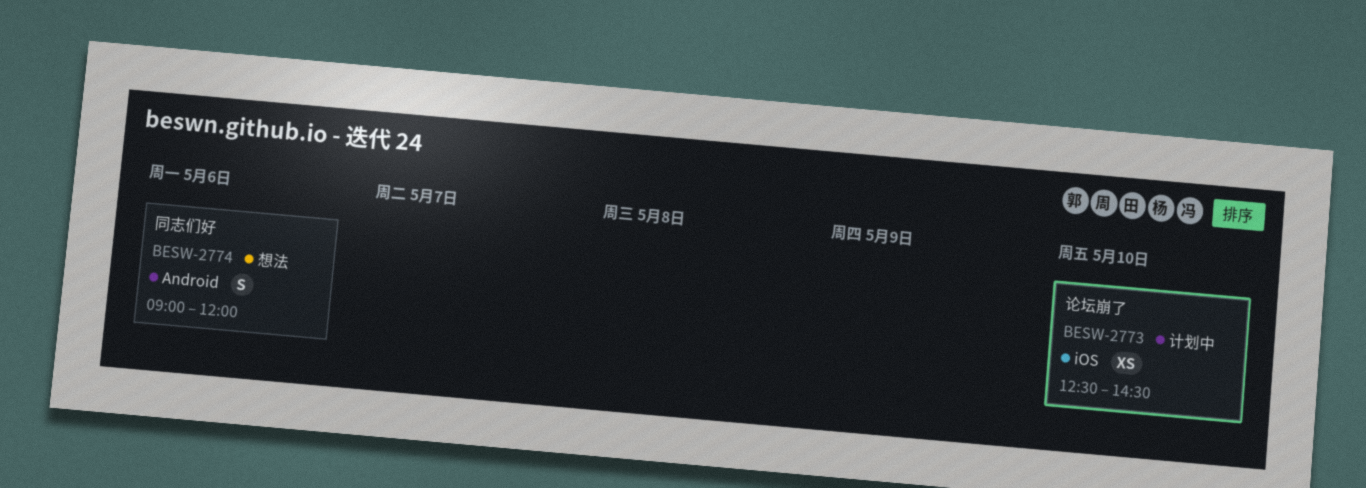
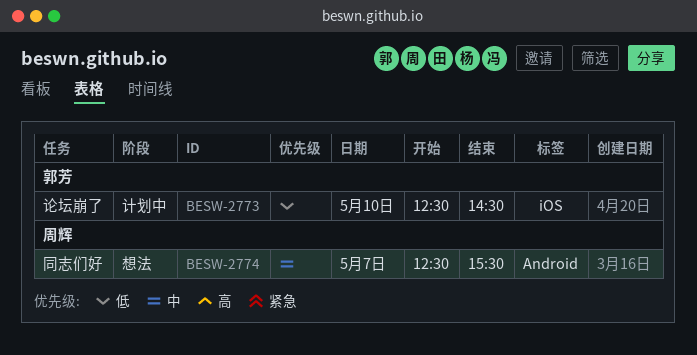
BESW-2774, day: May 6 -> May 7
BESW-2774, begins: 09:00 -> 12:30
BESW-2774, ends: 12:00 -> 15:30

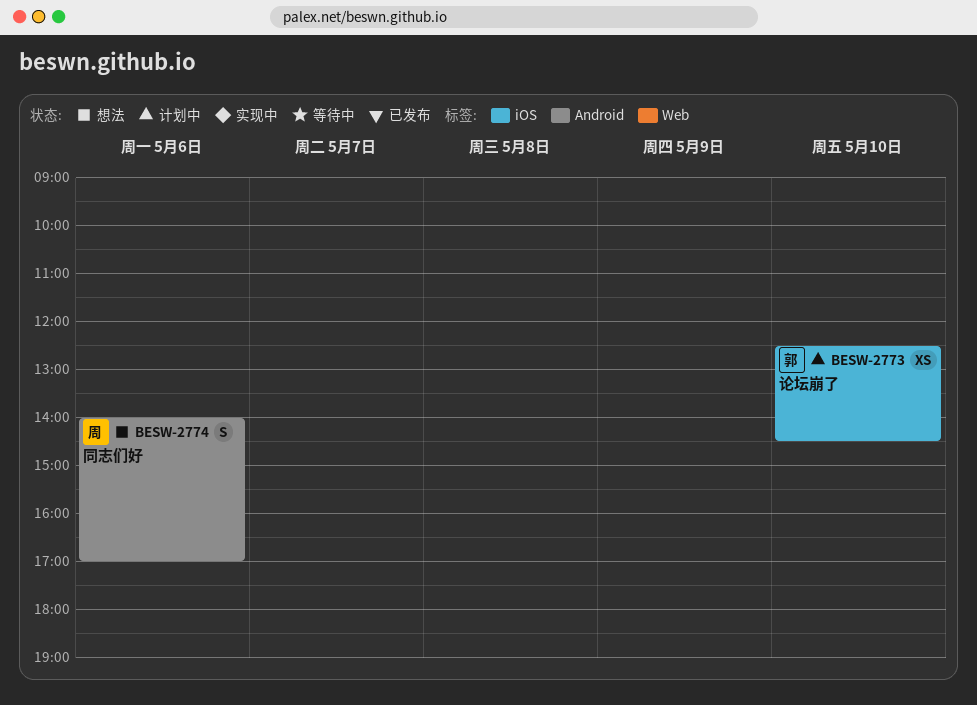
BESW-2774, day: May 7 -> May 6
BESW-2774, begins: 12:30 -> 14:00
BESW-2774, ends: 15:30 -> 17:00

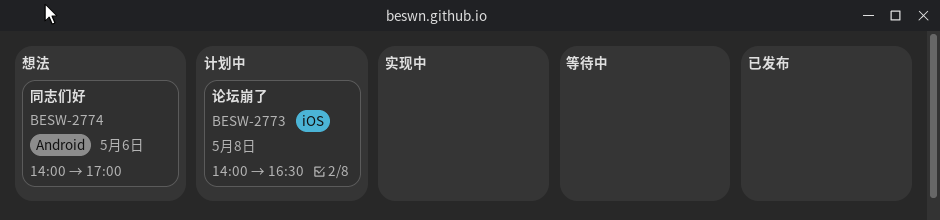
BESW-2773, day: May 10 -> May 8
BESW-2773, begins: 12:30 -> 14:00
BESW-2773, ends: 14:30 -> 16:30

